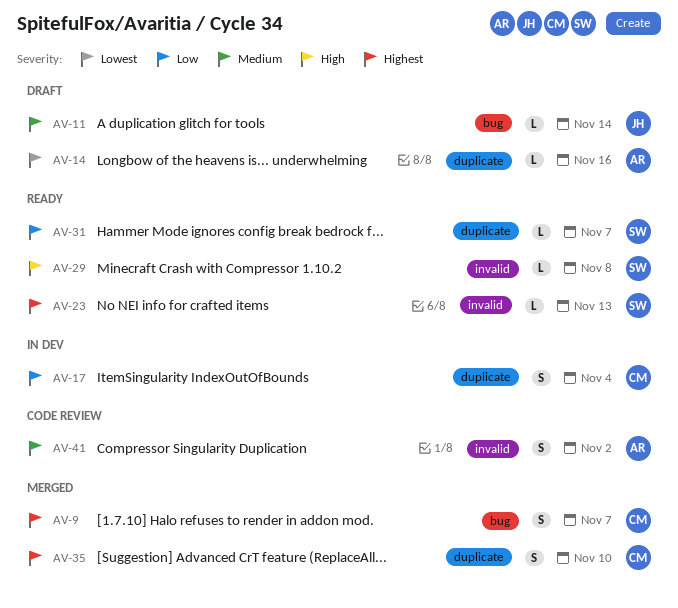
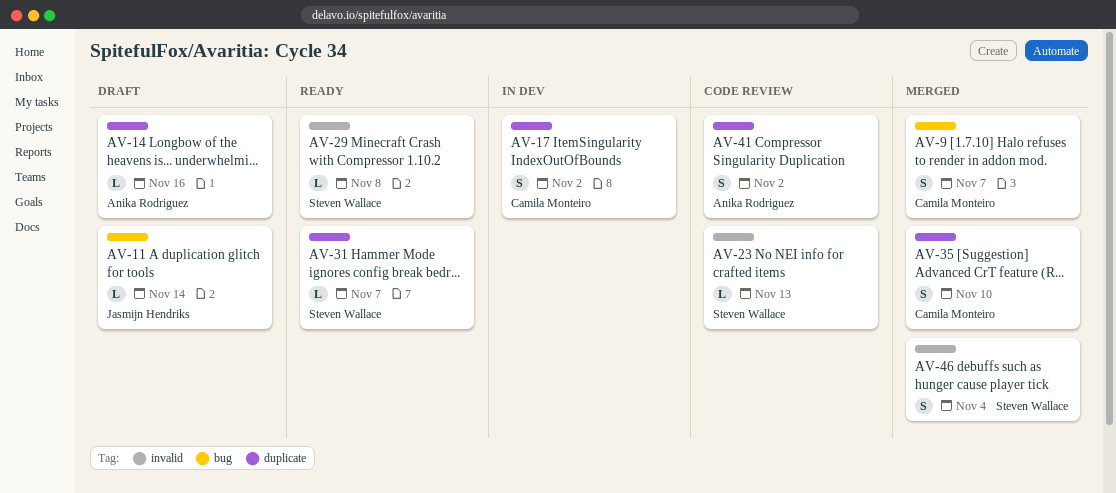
AV-17, due: Nov 4 -> Nov 2
AV-23, status: Ready -> Code review
AV-41, label: invalid -> duplicate
AV-46: none -> present

